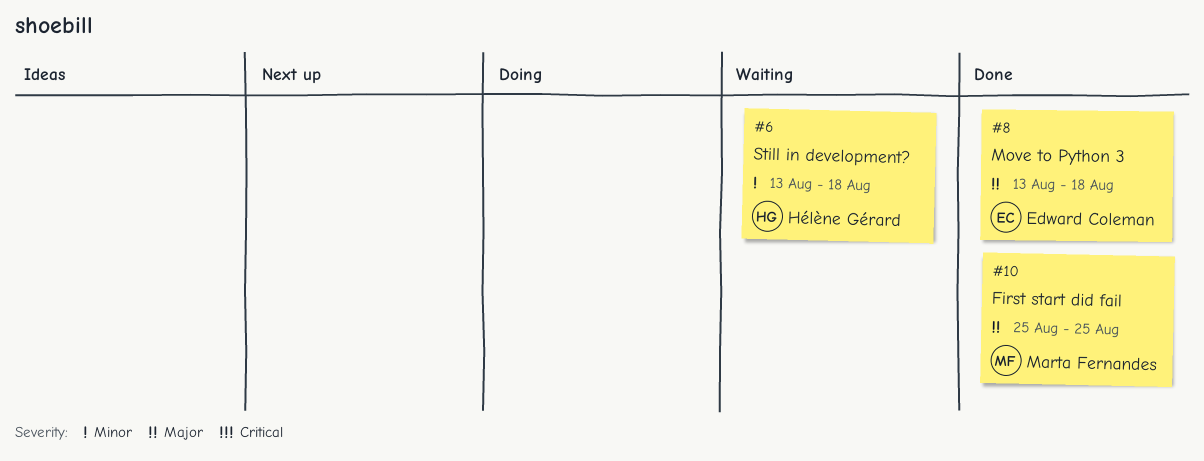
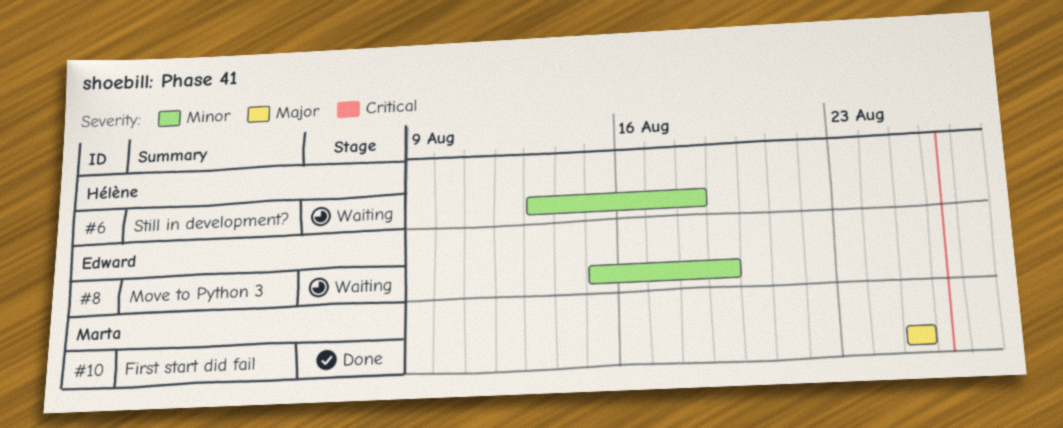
#8, status: Done -> Waiting
#8, priority: Major -> Minor
#8, start: Aug 13 -> Aug 15
#8, due: Aug 18 -> Aug 19

